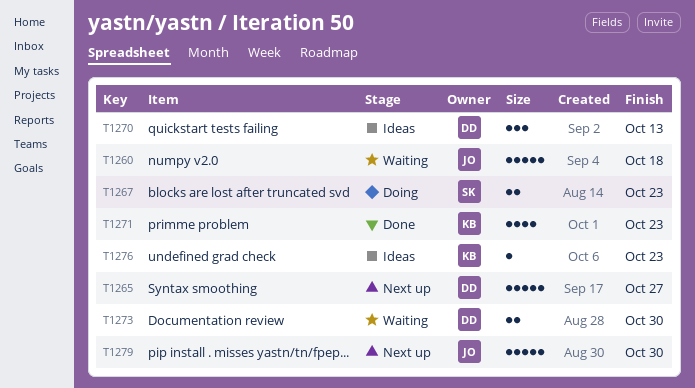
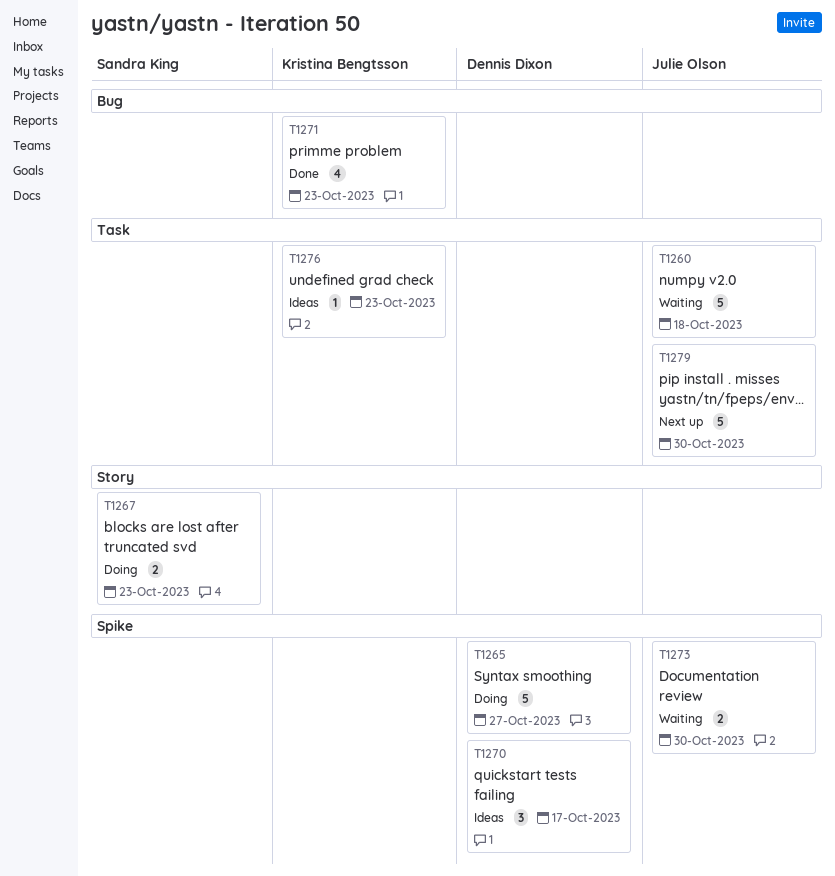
T1265, status: Next up -> Doing
T1270, due: Oct 13 -> Oct 17
T1273, owner: Dennis Dixon -> Julie Olson

